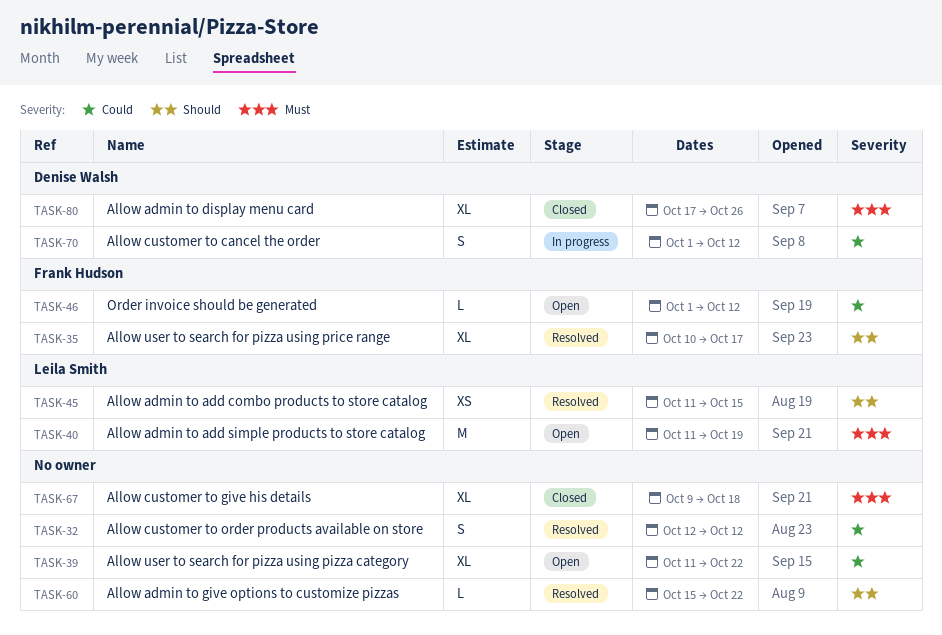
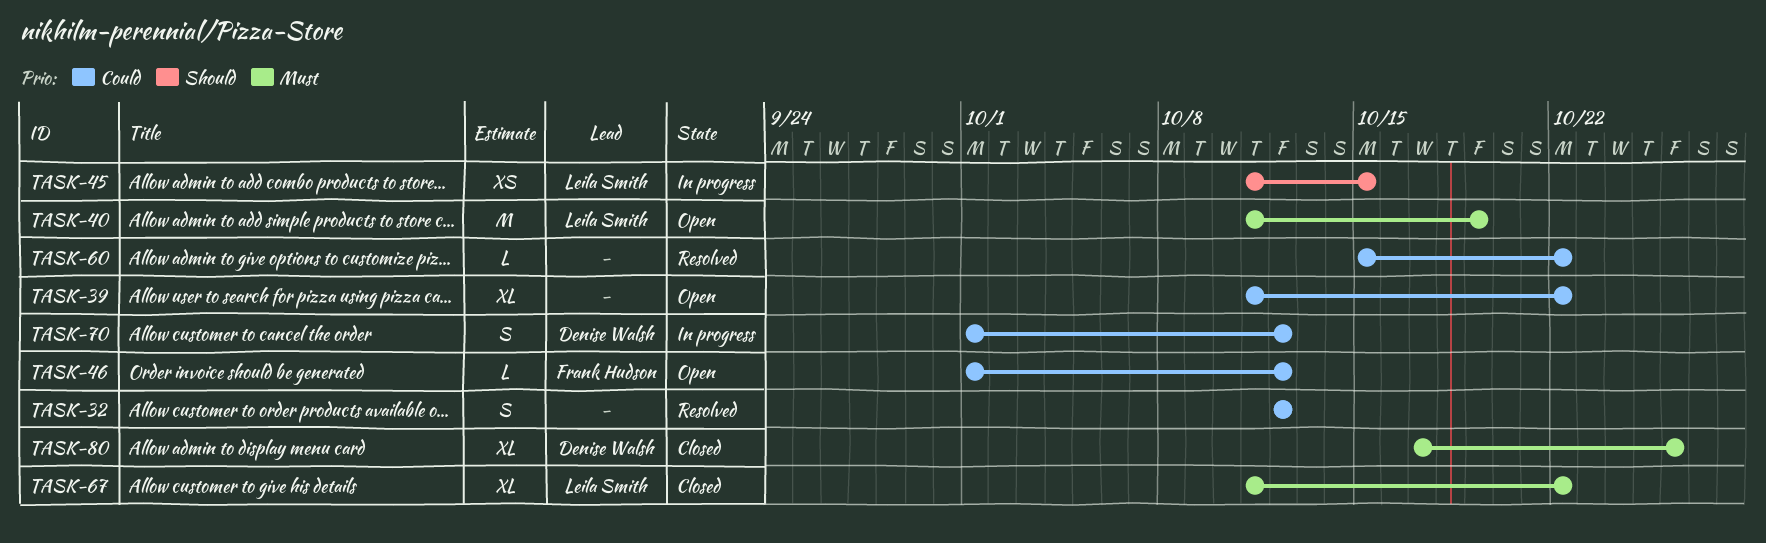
TASK-35: present -> none
TASK-45, status: Resolved -> In progress
TASK-60, priority: Should -> Could
TASK-67, owner: none -> Leila Smith
TASK-67, start: Oct 9 -> Oct 11
TASK-67, due: Oct 18 -> Oct 22

